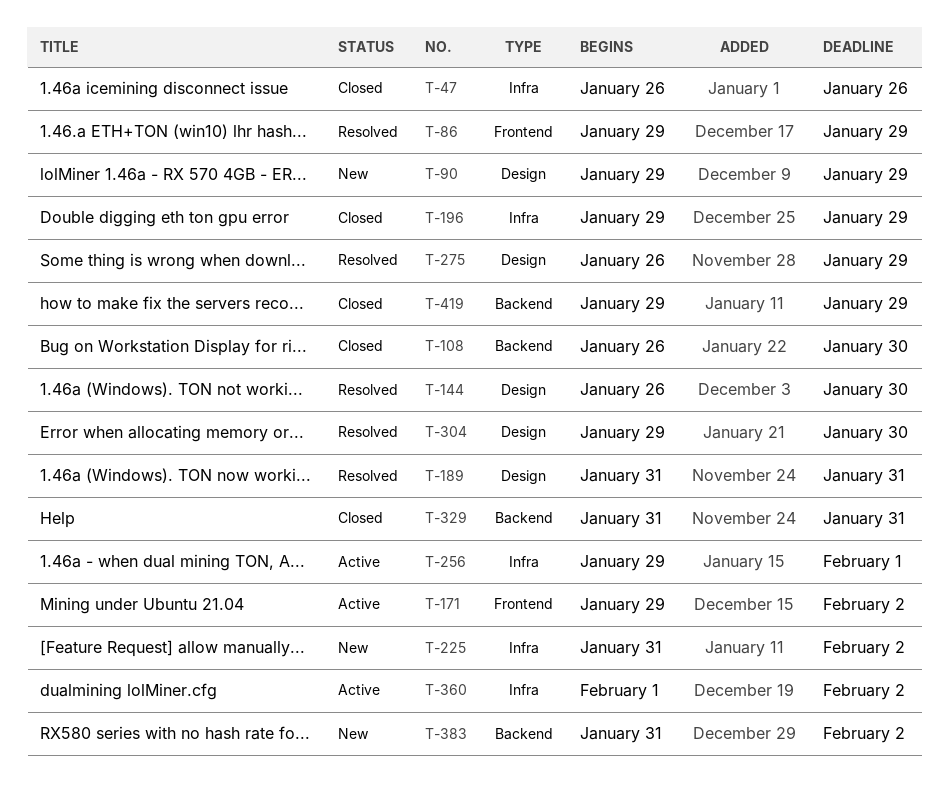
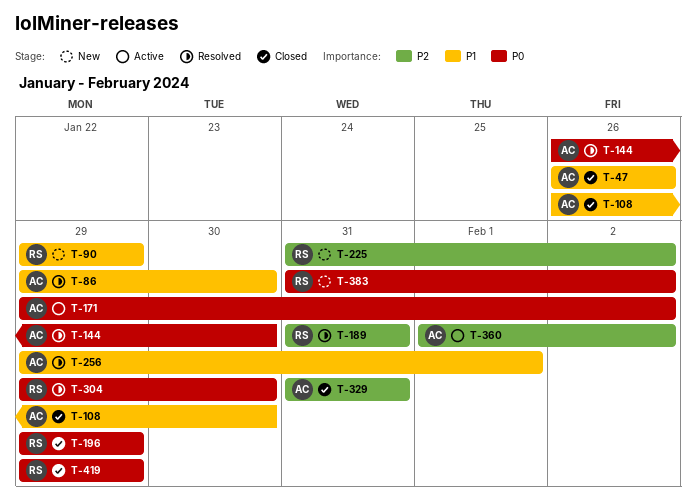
T-86, due: Jan 29 -> Jan 30
T-256, status: Active -> Resolved
T-275: present -> none

